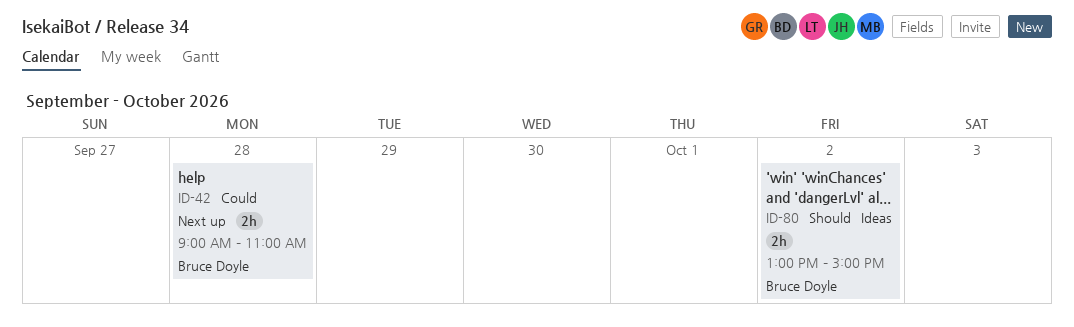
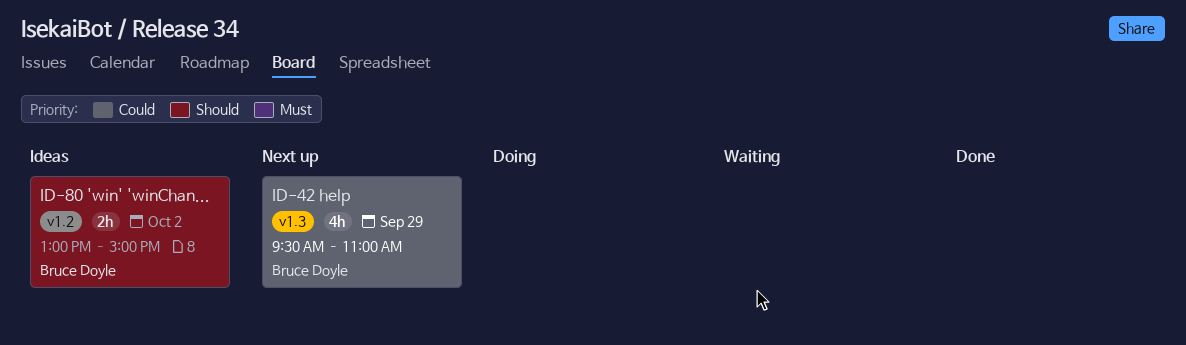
ID-42, estimate: 2h -> 4h
ID-42, day: Sep 28 -> Sep 29
ID-42, begins: 09:00 -> 09:30

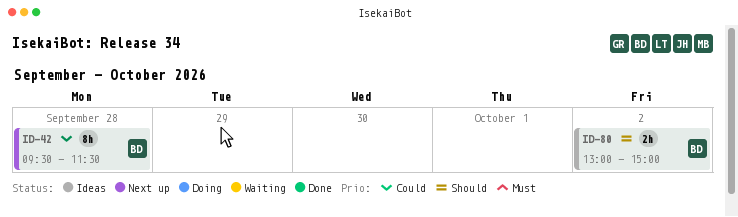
ID-42, estimate: 4h -> 8h
ID-42, day: Sep 29 -> Sep 28
ID-42, ends: 11:00 -> 11:30

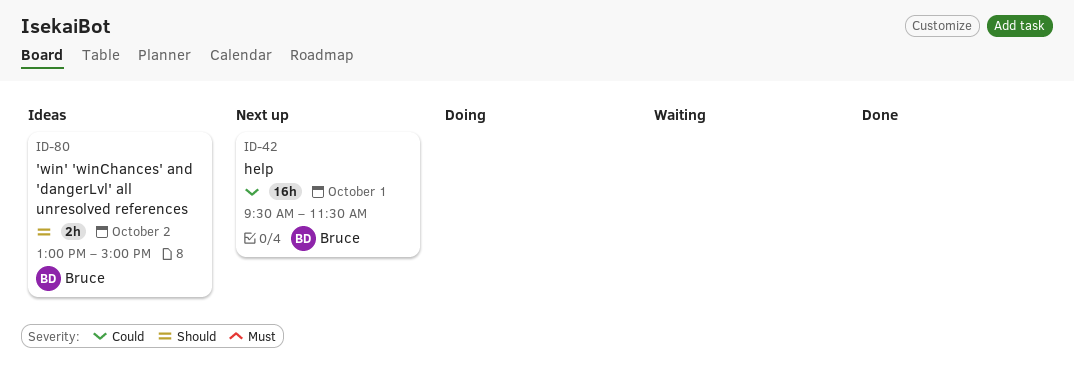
ID-42, estimate: 8h -> 16h
ID-42, day: Sep 28 -> Oct 1

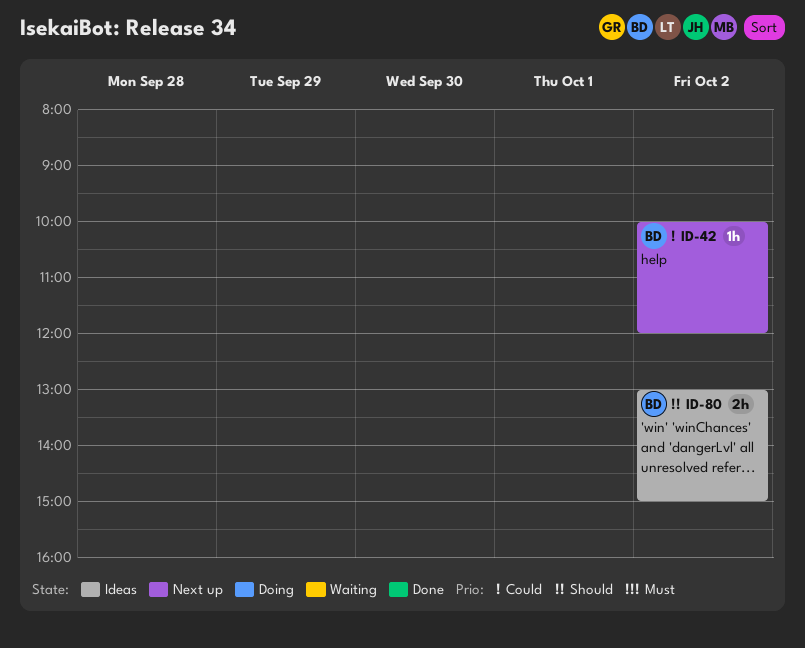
ID-42, estimate: 16h -> 1h
ID-42, day: Oct 1 -> Oct 2
ID-42, begins: 09:30 -> 10:00
ID-42, ends: 11:30 -> 12:00

